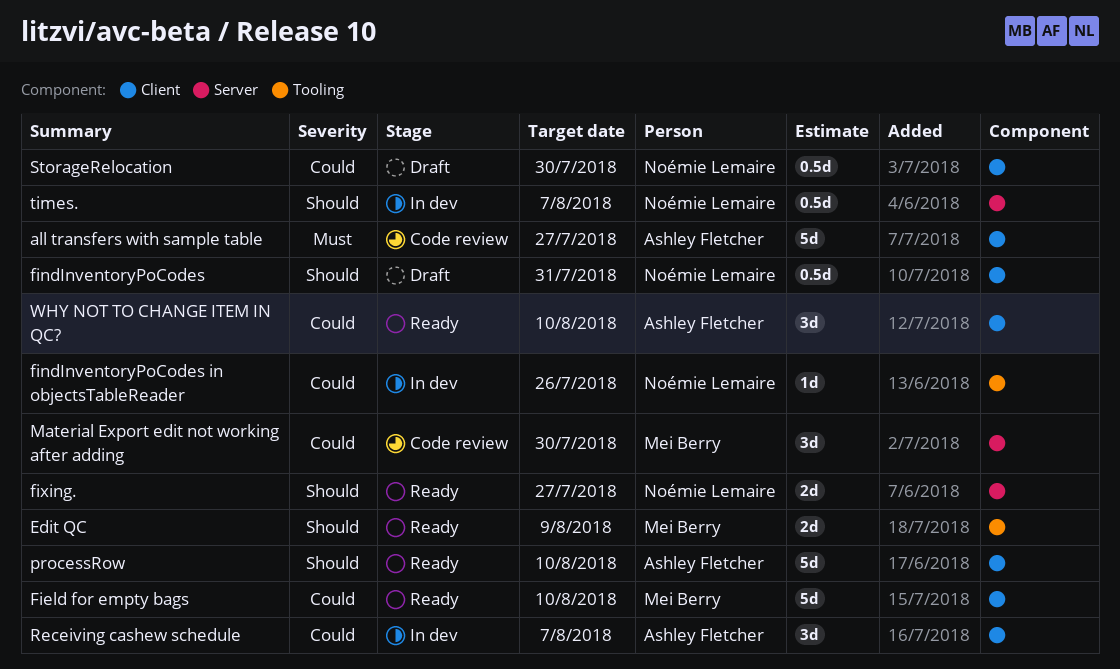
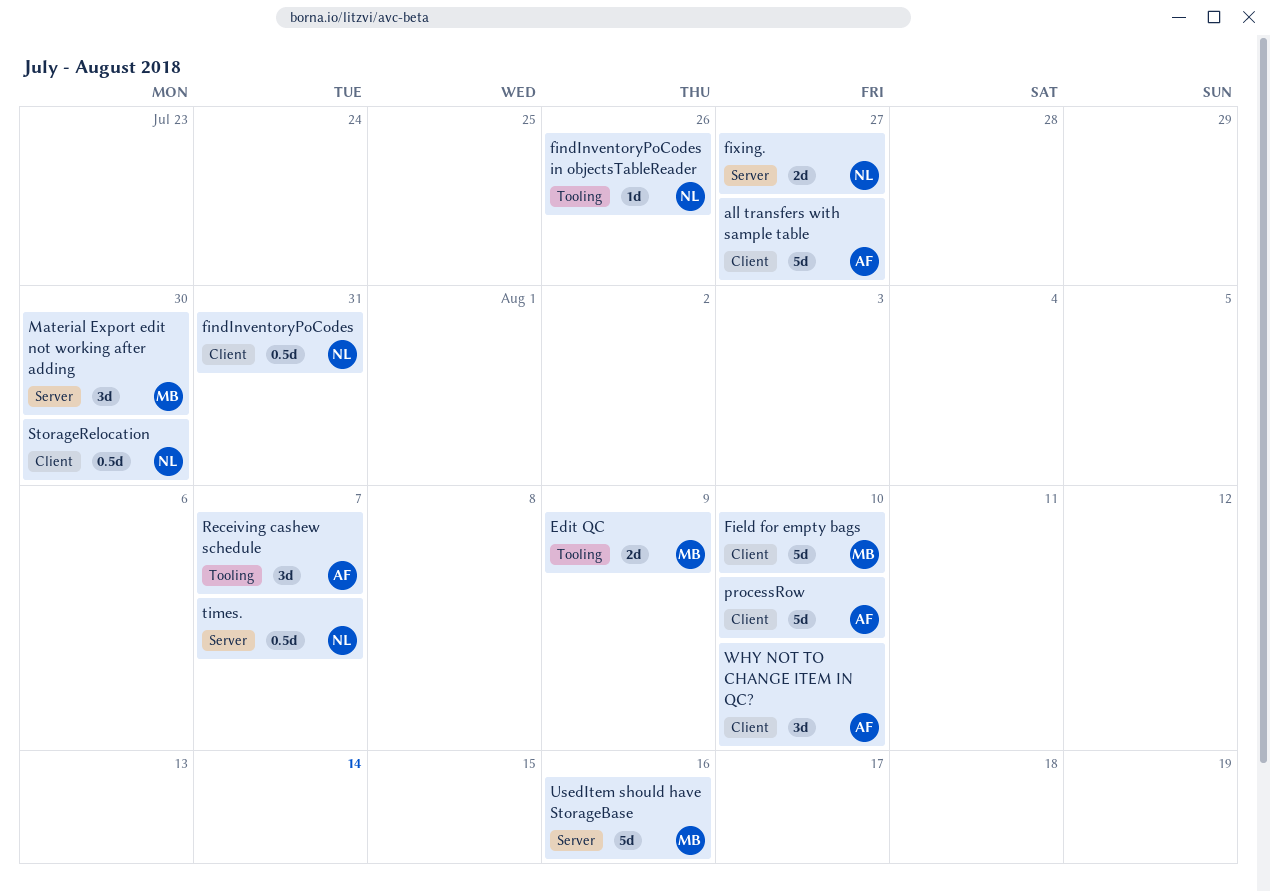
Receiving cashew schedule, label: Client -> Tooling
UsedItem should have StorageBase: none -> present

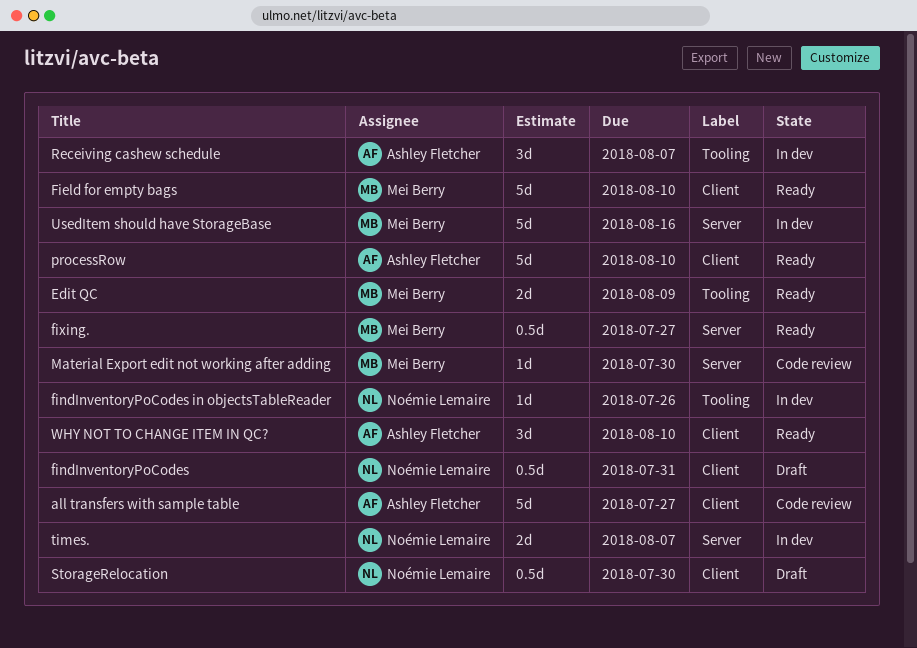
fixing., owner: Noémie Lemaire -> Mei Berry
fixing., estimate: 2d -> 0.5d
Material Export edit not working after adding, estimate: 3d -> 1d
times., estimate: 0.5d -> 2d

